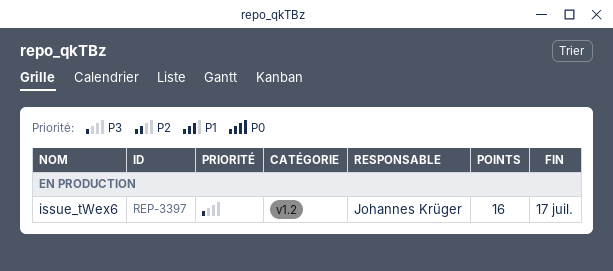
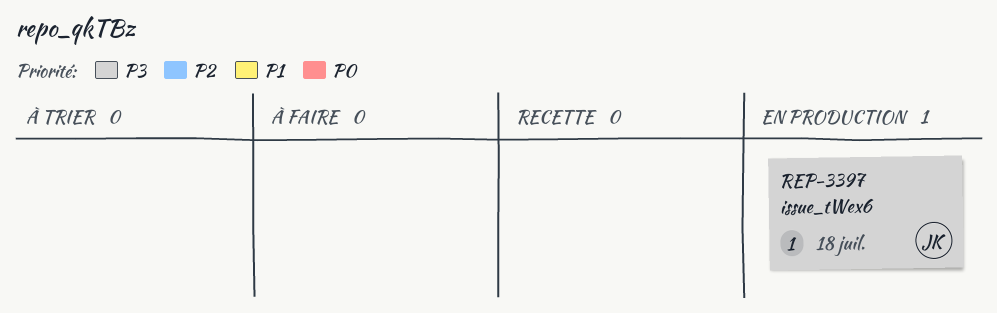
REP-3397, estimate: 16 -> 1
REP-3397, due: Jul 17 -> Jul 18

